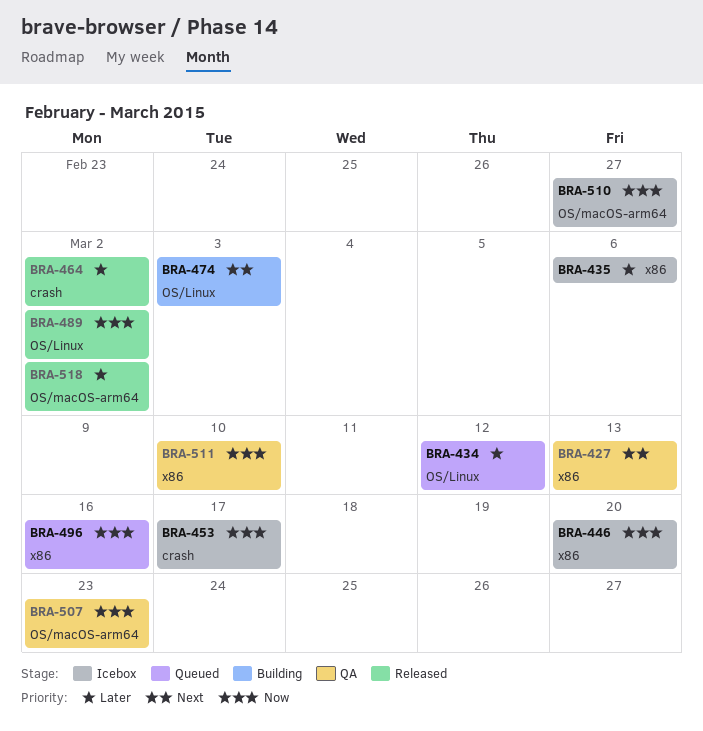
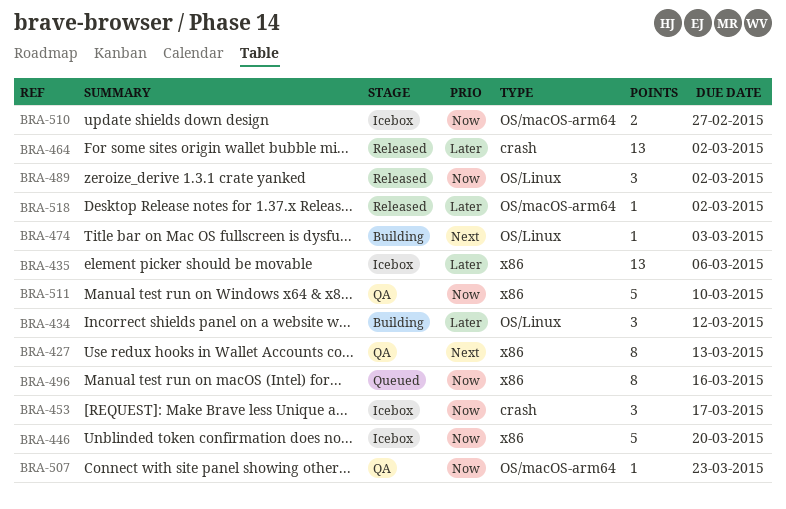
BRA-434, status: Queued -> Building

